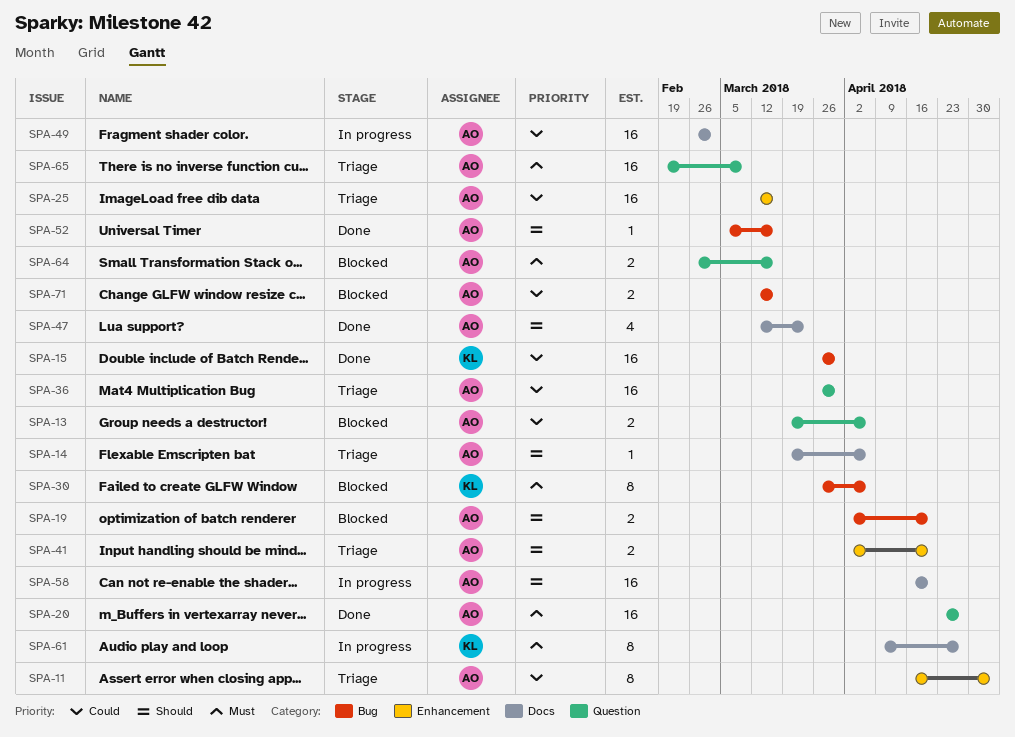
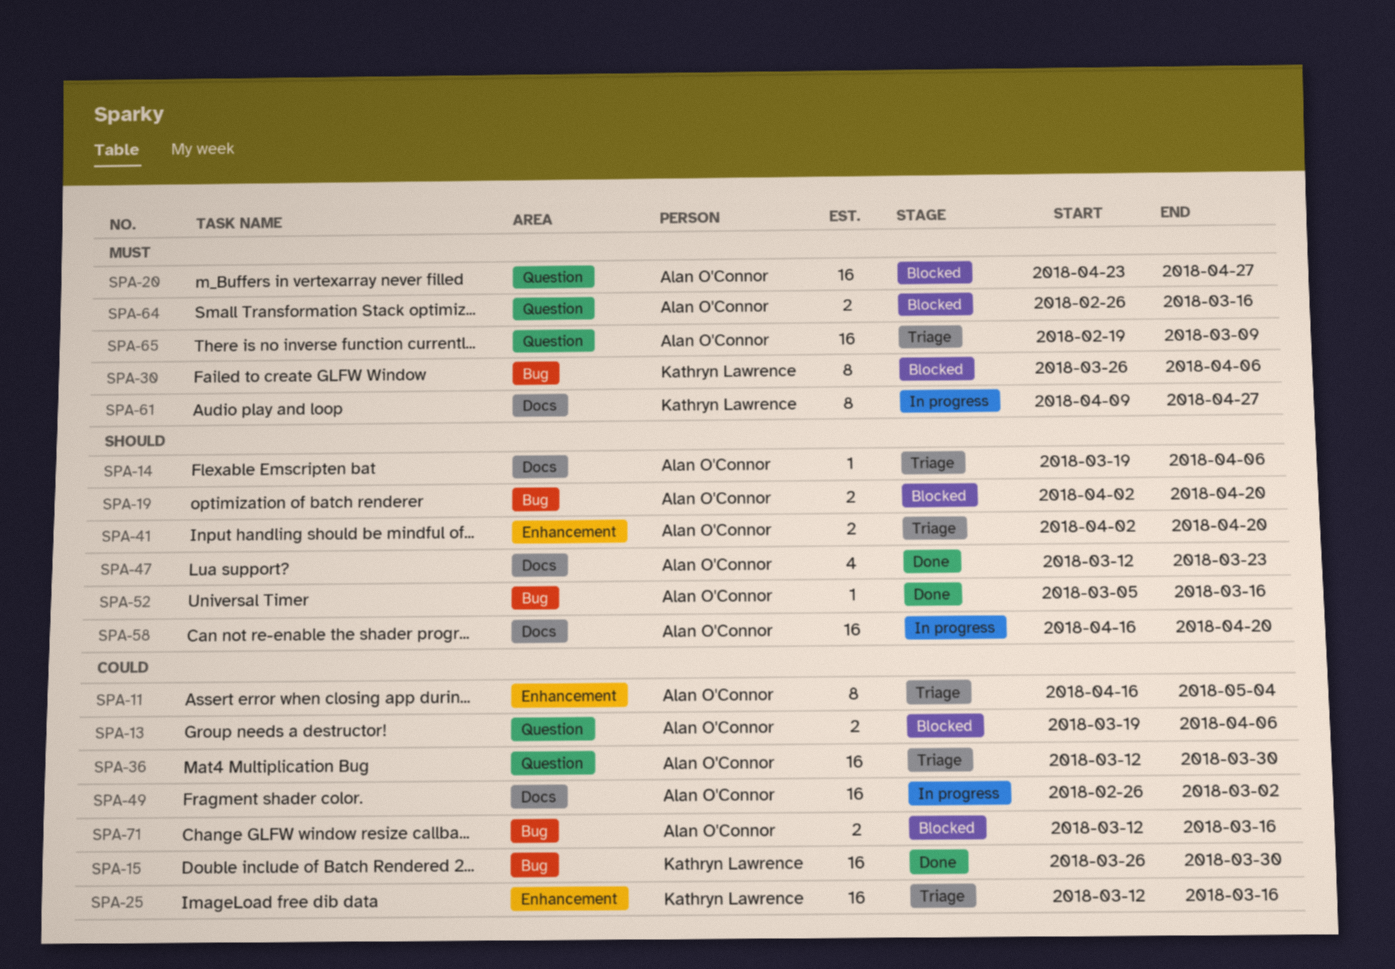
SPA-20, status: Done -> Blocked
SPA-25, owner: Alan O'Connor -> Kathryn Lawrence
SPA-36, start: Mar 26 -> Mar 12

